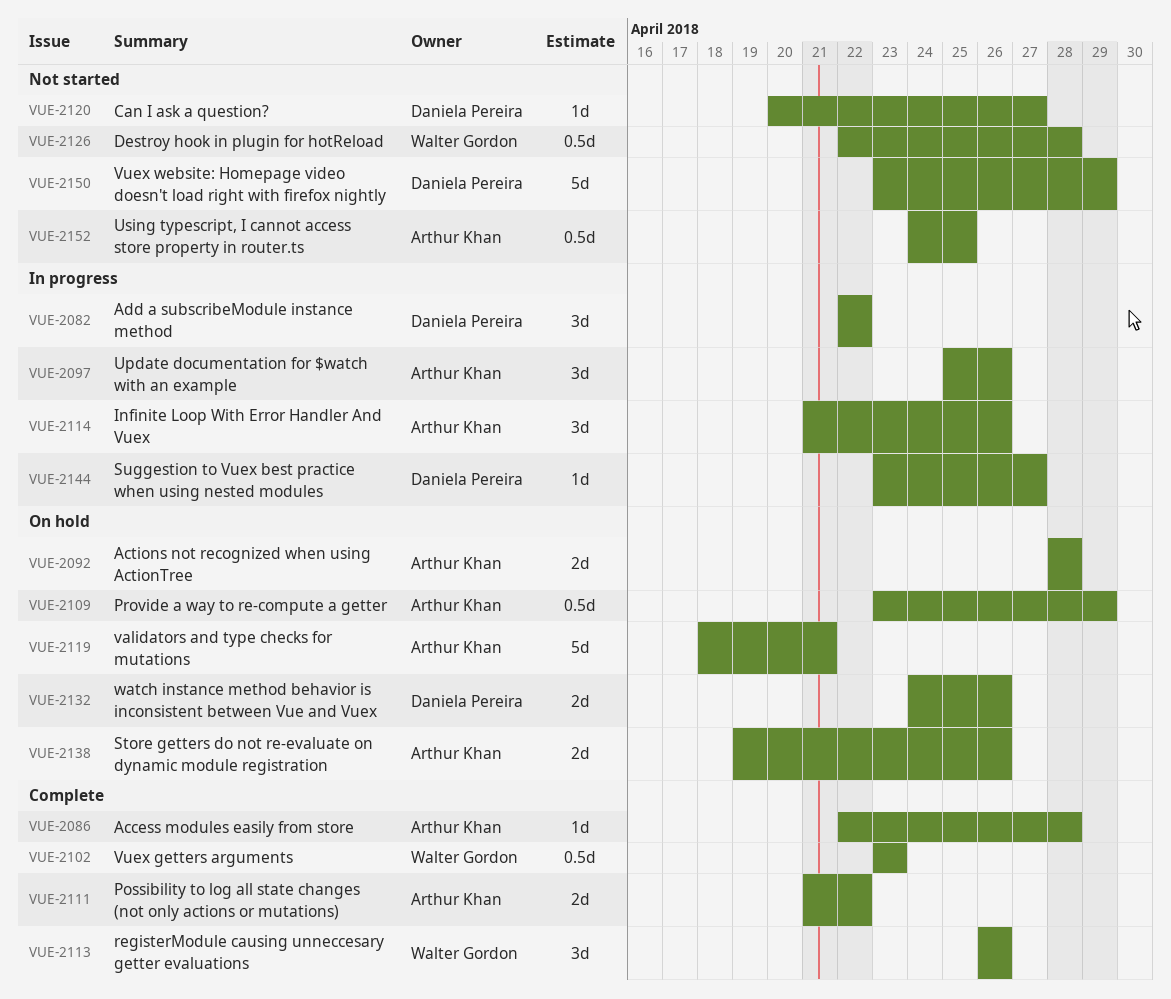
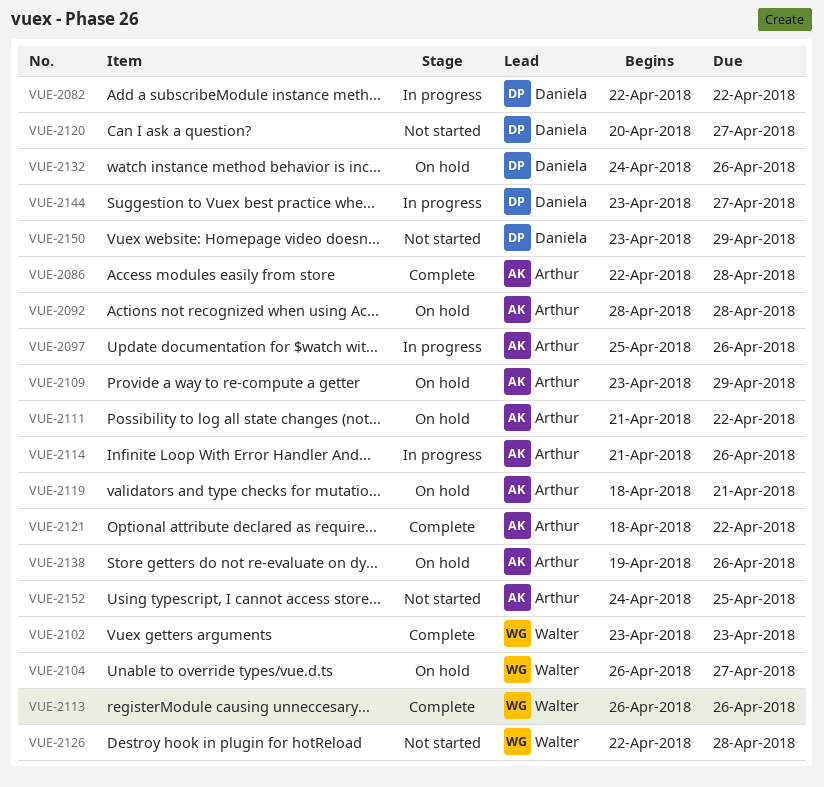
VUE-2104: none -> present
VUE-2111, status: Complete -> On hold
VUE-2121: none -> present

